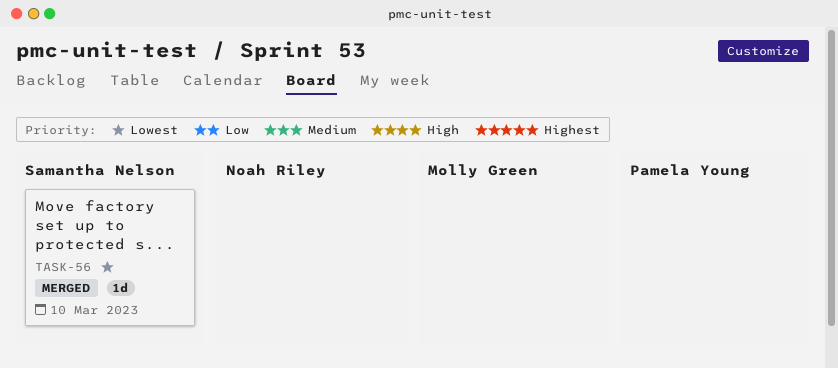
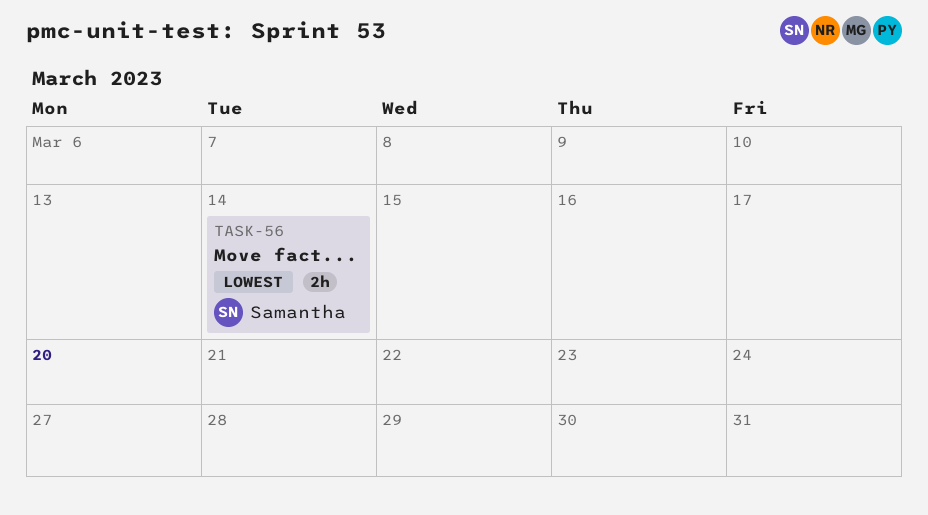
TASK-56, estimate: 1d -> 2h
TASK-56, due: Mar 10 -> Mar 14

